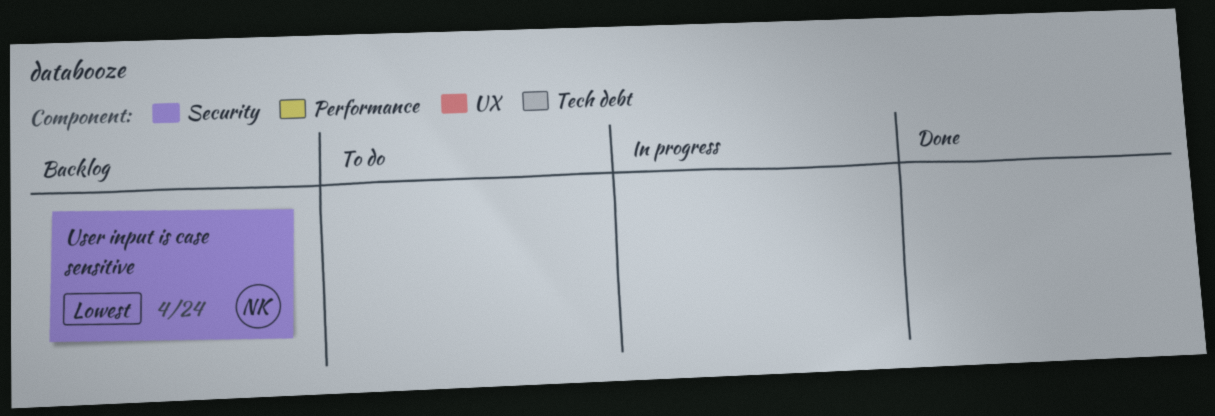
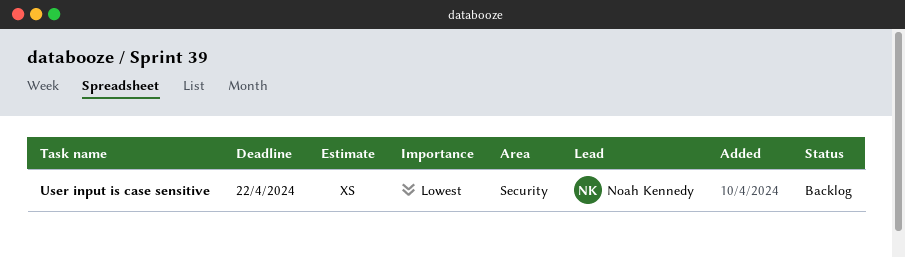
User input is case sensitive, due: Apr 24 -> Apr 22

